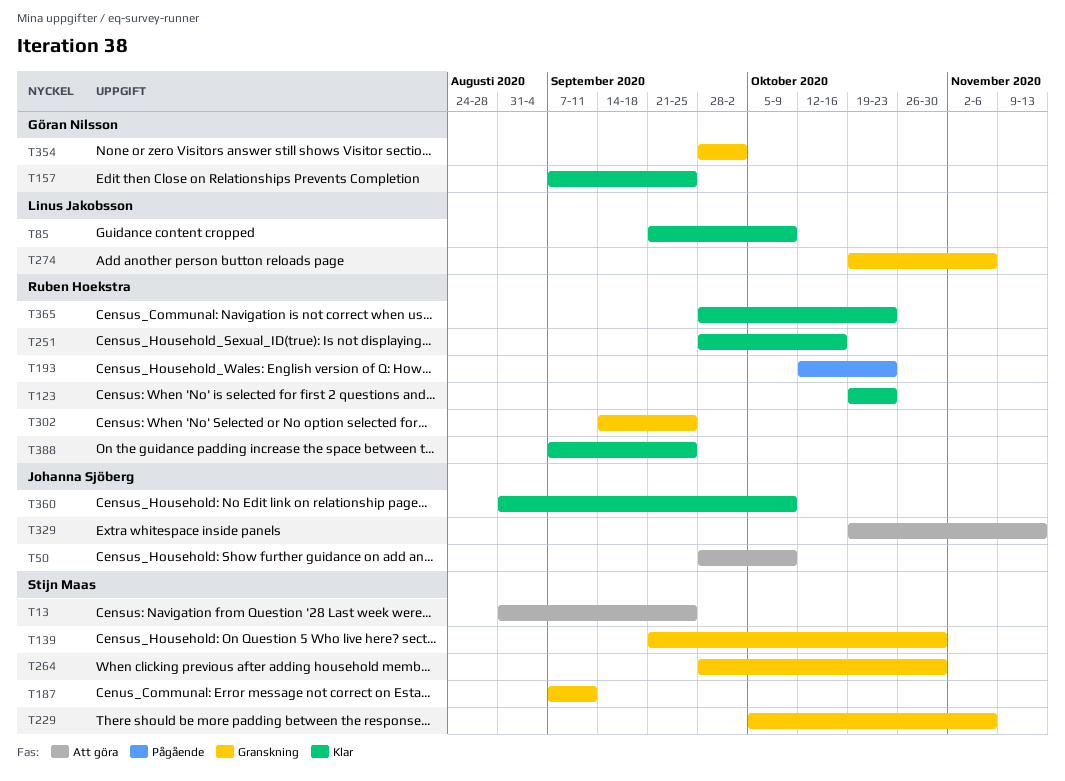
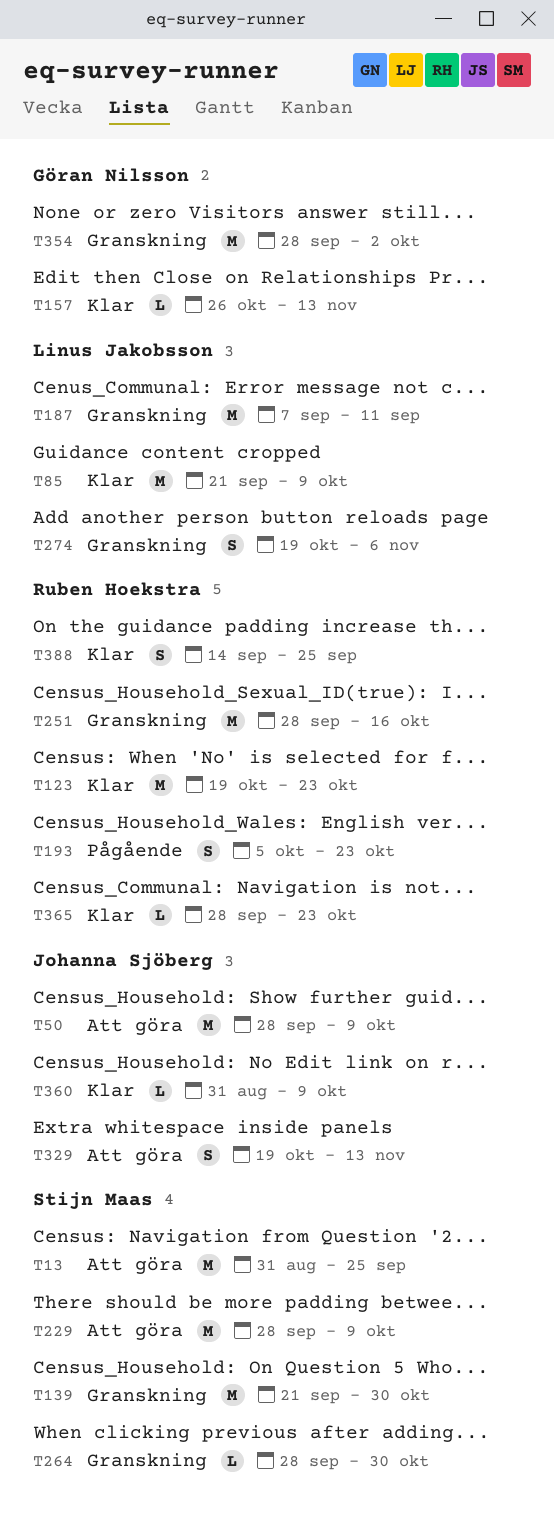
T157, start: Sep 7 -> Oct 26
T157, due: Sep 25 -> Nov 13
T187, owner: Stijn Maas -> Linus Jakobsson
T193, start: Oct 12 -> Oct 5
T229, status: Granskning -> Att göra
T229, start: Oct 5 -> Sep 28
T229, due: Nov 6 -> Oct 9
T251, status: Klar -> Granskning
T302: present -> none
T388, start: Sep 7 -> Sep 14

